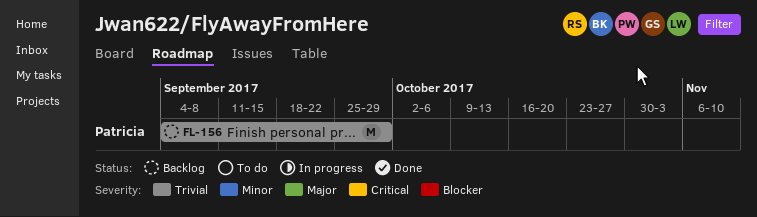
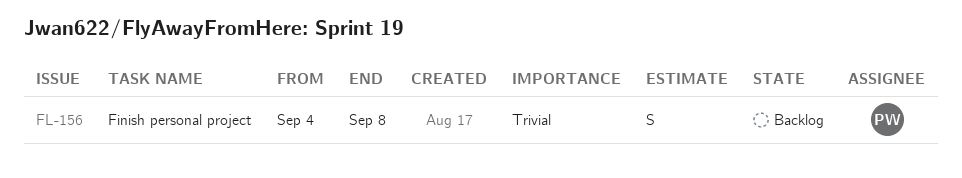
FL-156, estimate: M -> S
FL-156, due: Sep 29 -> Sep 8

